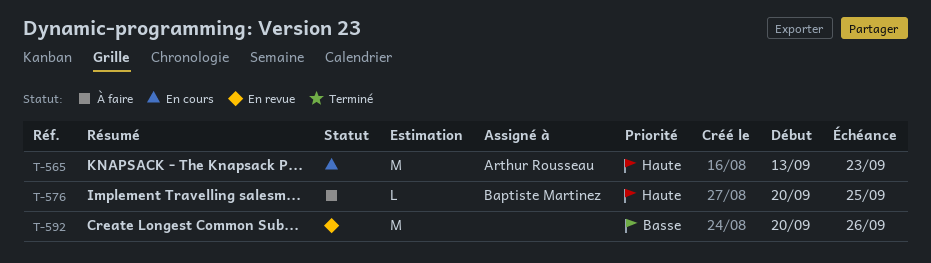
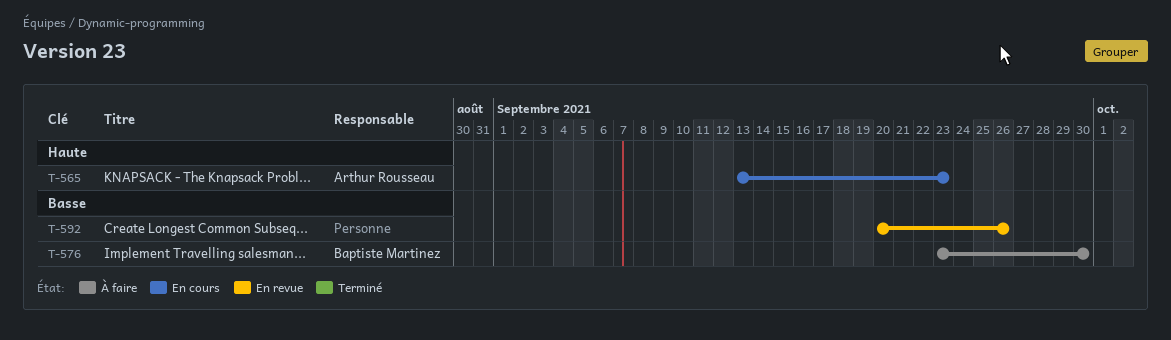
T-576, priority: Haute -> Basse
T-576, start: Sep 20 -> Sep 23
T-576, due: Sep 25 -> Sep 30

